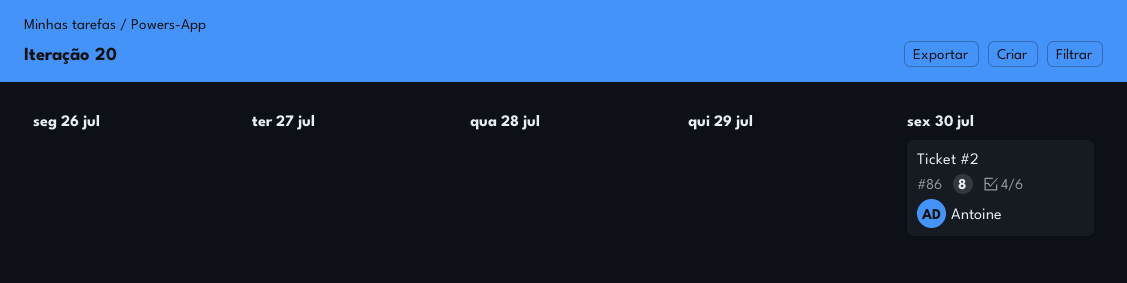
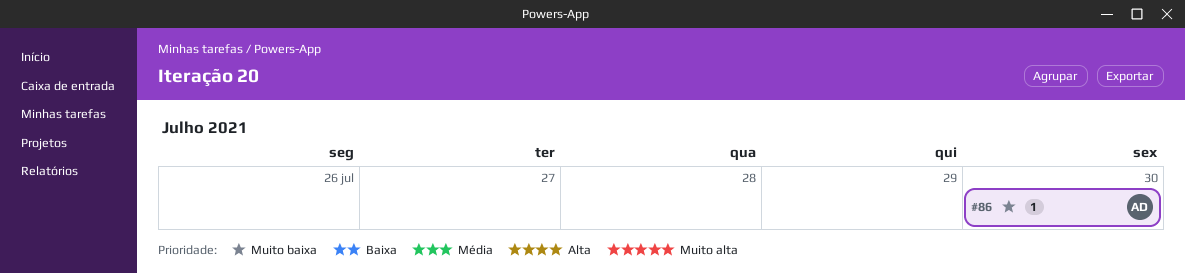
#86, estimate: 8 -> 1

